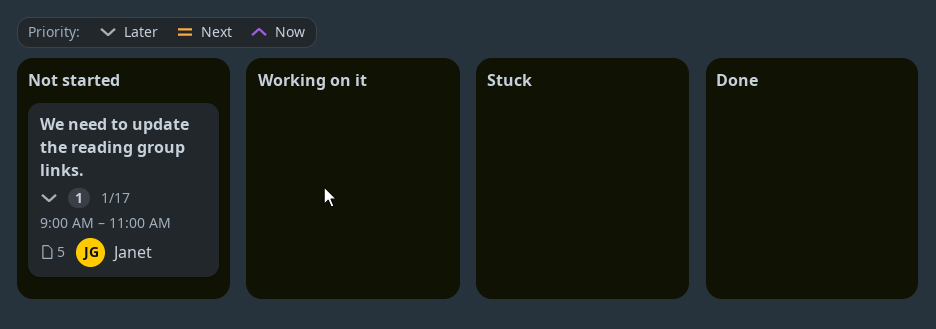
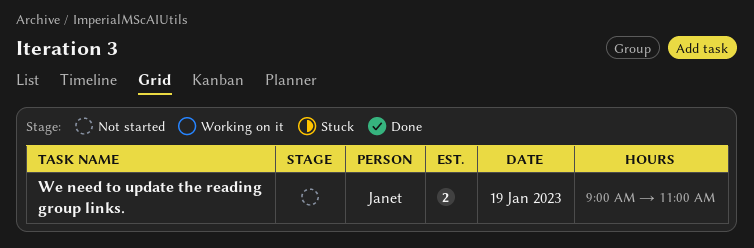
We need to update the reading group links., estimate: 1 -> 2
We need to update the reading group links., day: Jan 17 -> Jan 19

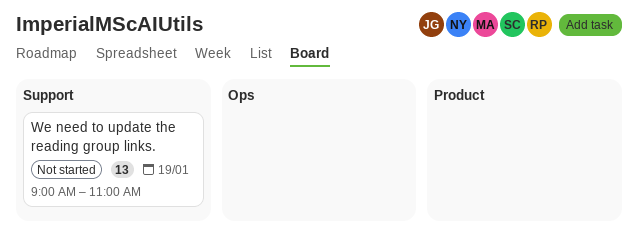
We need to update the reading group links., estimate: 2 -> 13

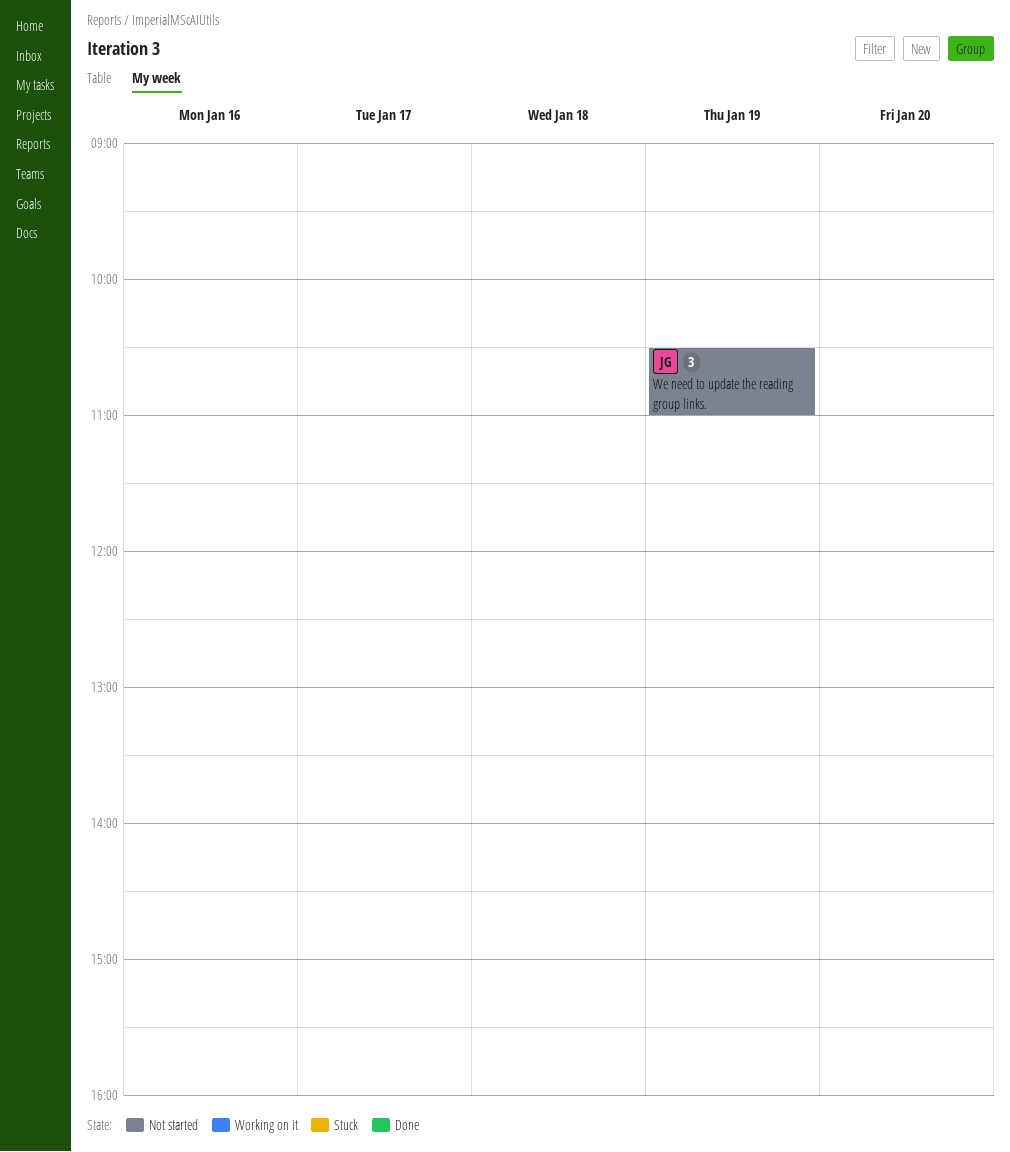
We need to update the reading group links., estimate: 13 -> 3
We need to update the reading group links., begins: 09:00 -> 10:30

